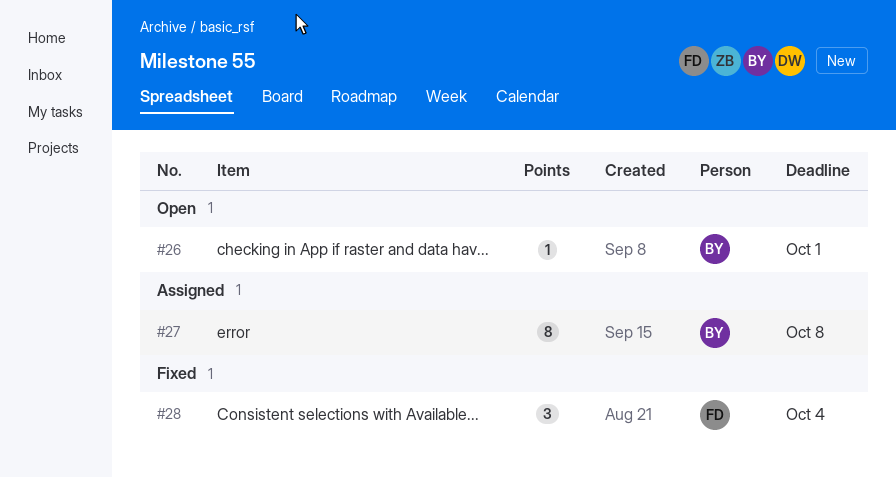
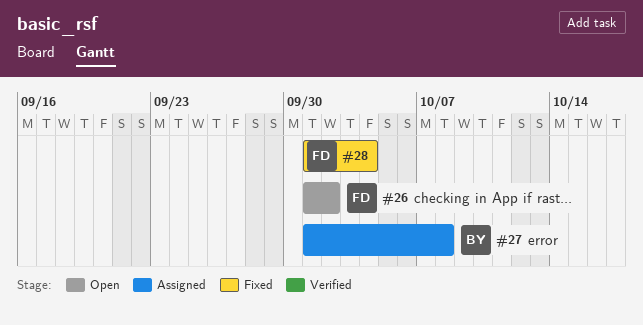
#26, owner: BY -> FD
#26, due: Oct 1 -> Oct 2

